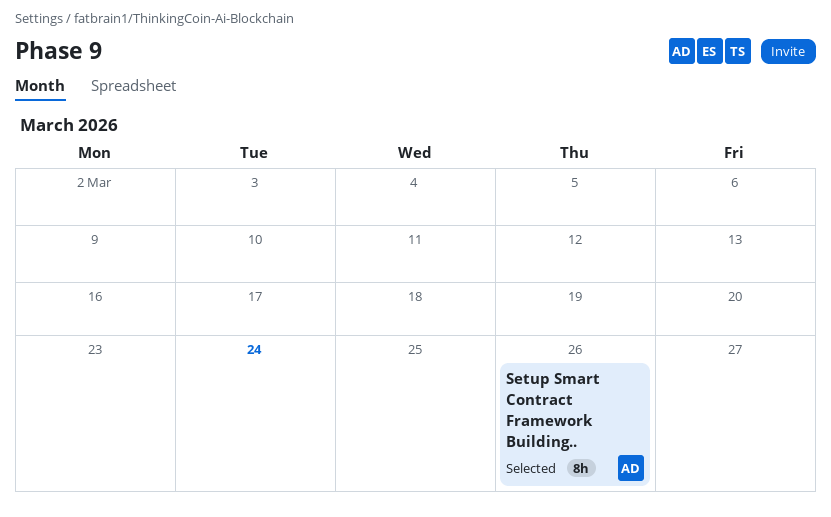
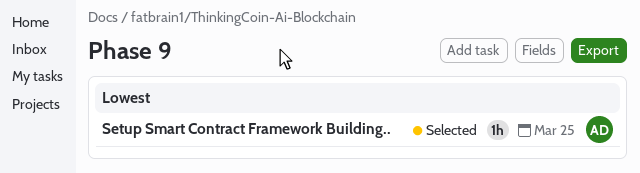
Setup Smart Contract Framework Building.., estimate: 8h -> 1h
Setup Smart Contract Framework Building.., due: Mar 26 -> Mar 25

